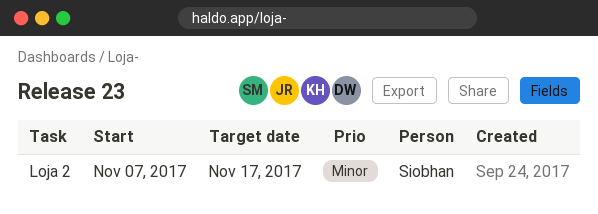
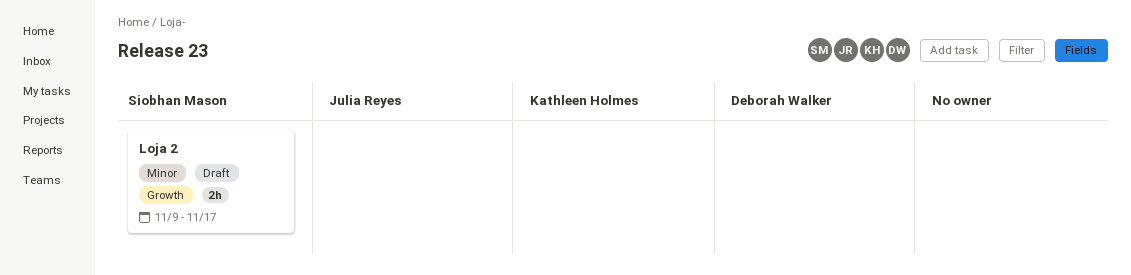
Loja 2, start: Nov 7 -> Nov 9

